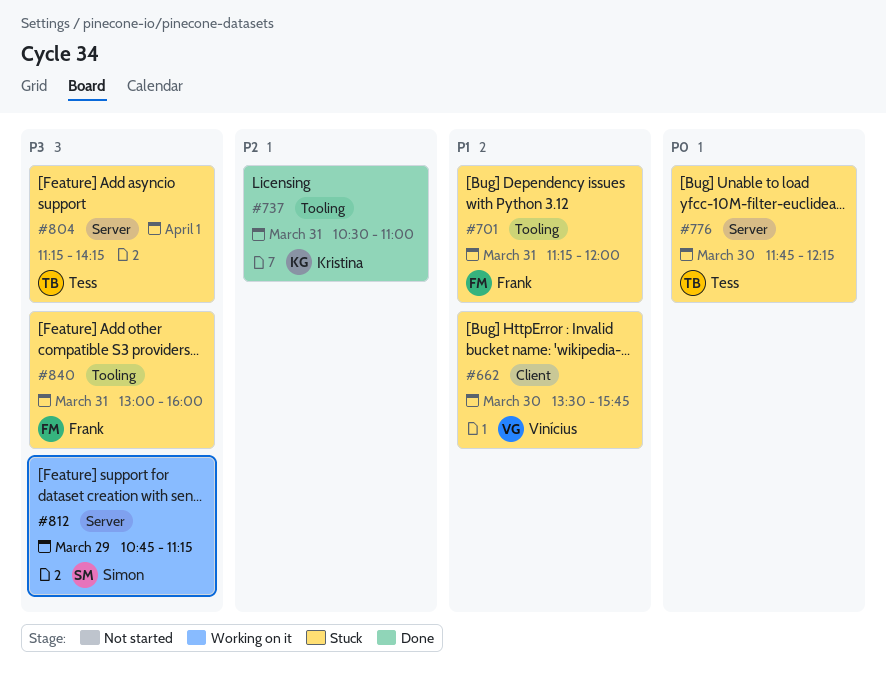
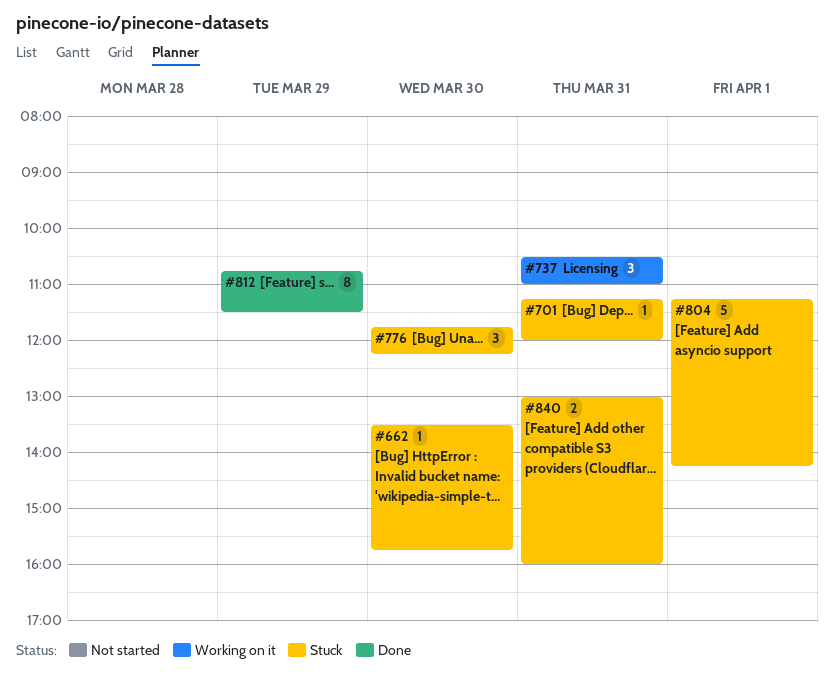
#737, status: Done -> Working on it
#812, status: Working on it -> Done
#812, ends: 11:15 -> 11:30

